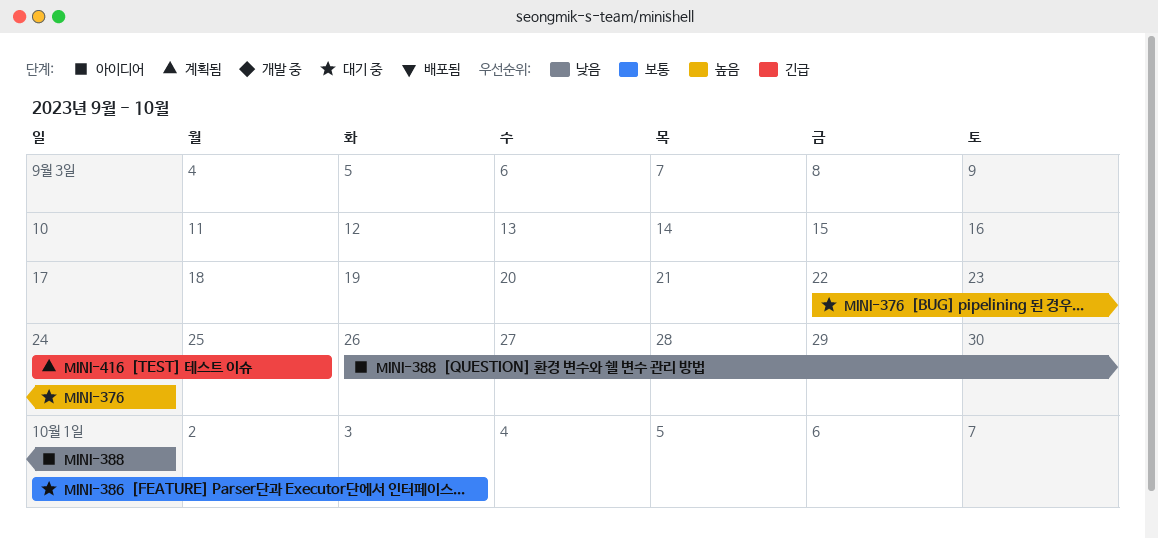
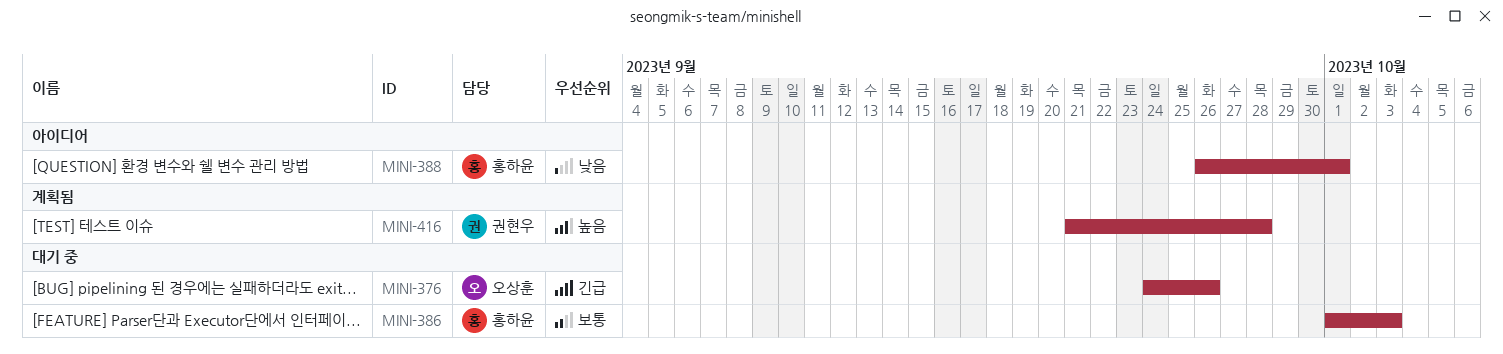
MINI-376, priority: 높음 -> 긴급
MINI-376, start: Sep 22 -> Sep 24
MINI-376, due: Sep 24 -> Sep 26
MINI-416, priority: 긴급 -> 높음
MINI-416, start: Sep 24 -> Sep 21
MINI-416, due: Sep 25 -> Sep 28

